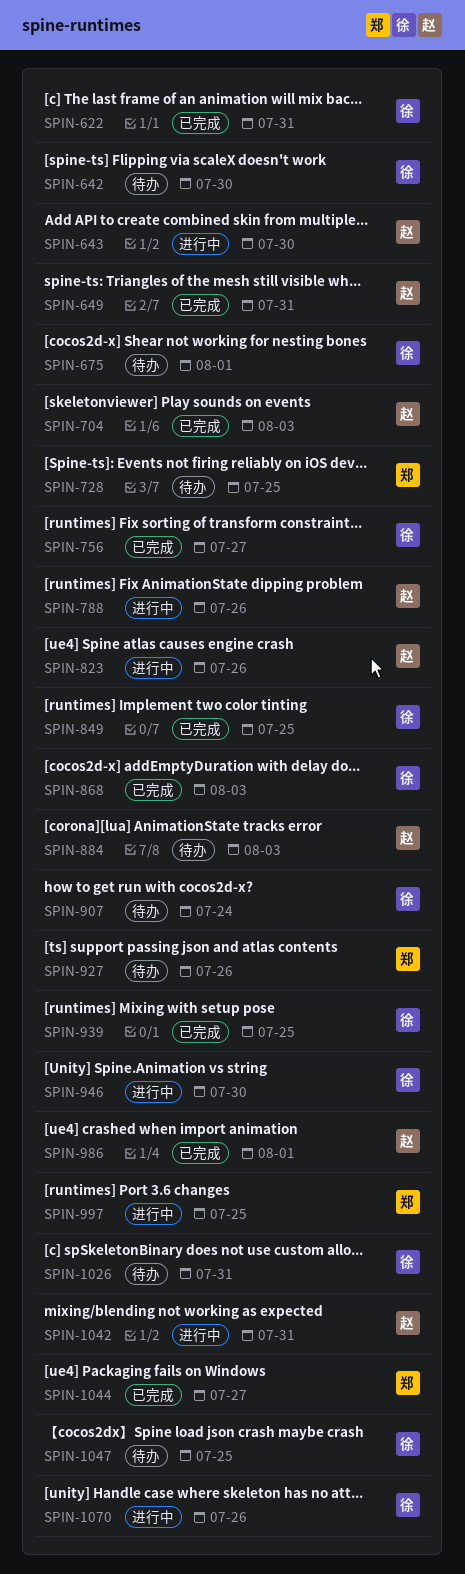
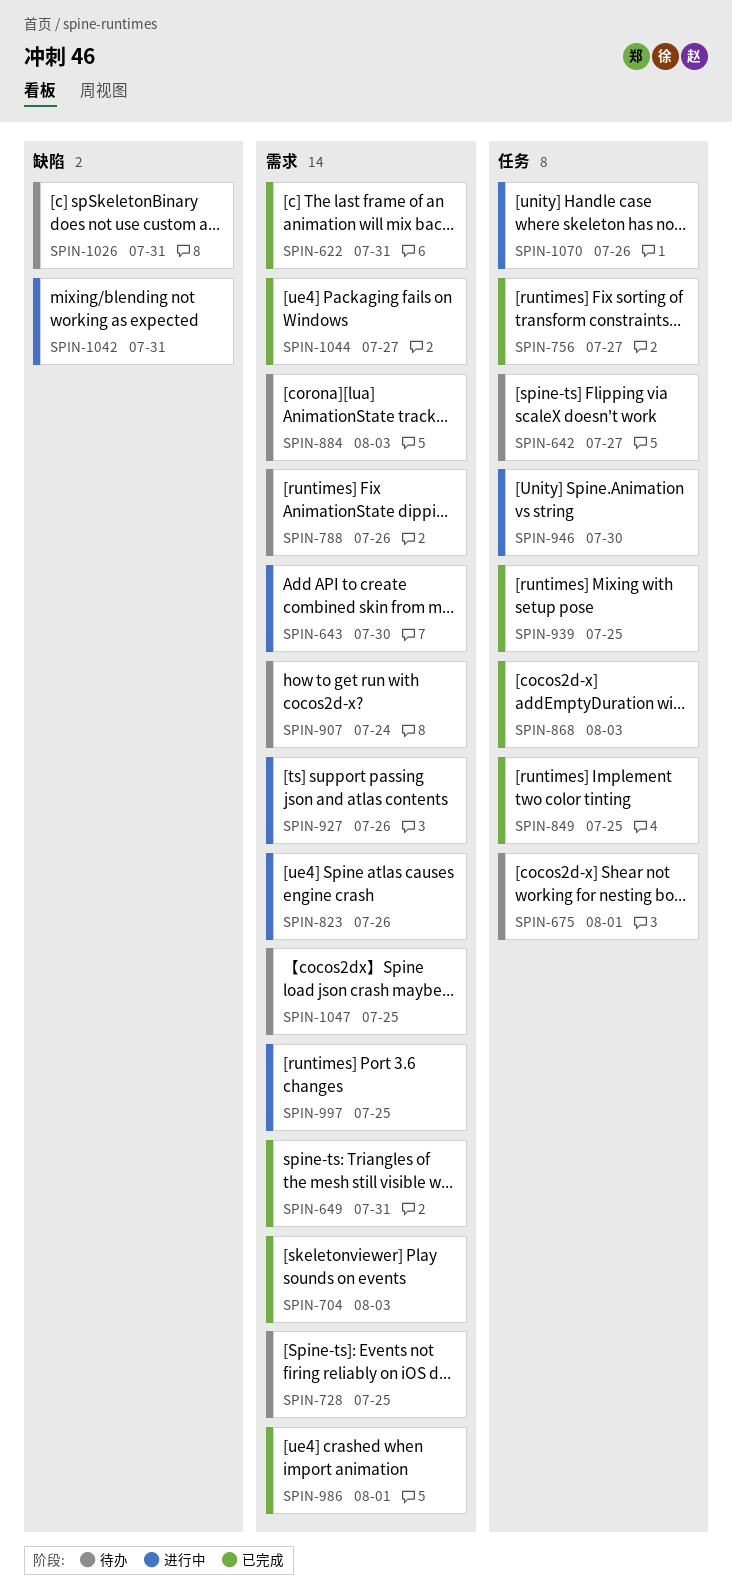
SPIN-642, due: Jul 30 -> Jul 27
SPIN-788, status: 进行中 -> 待办
SPIN-927, status: 待办 -> 进行中

